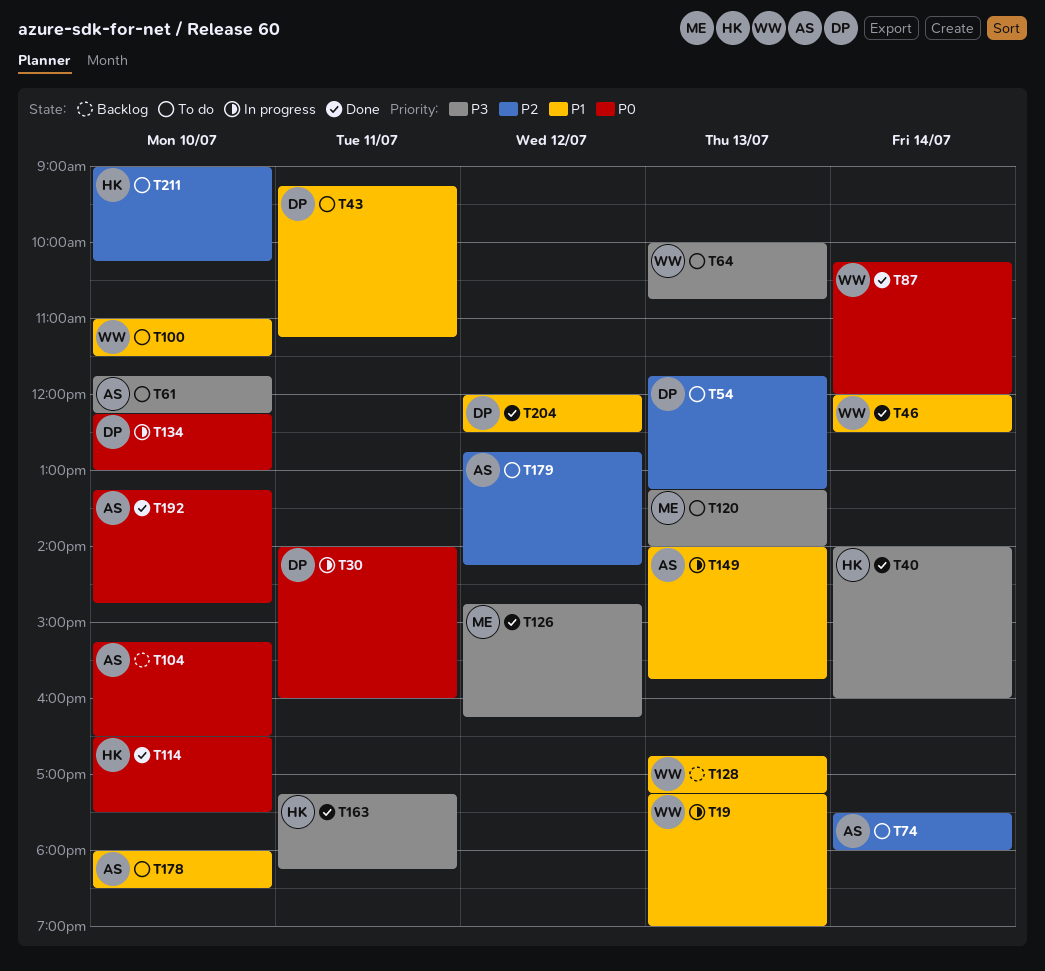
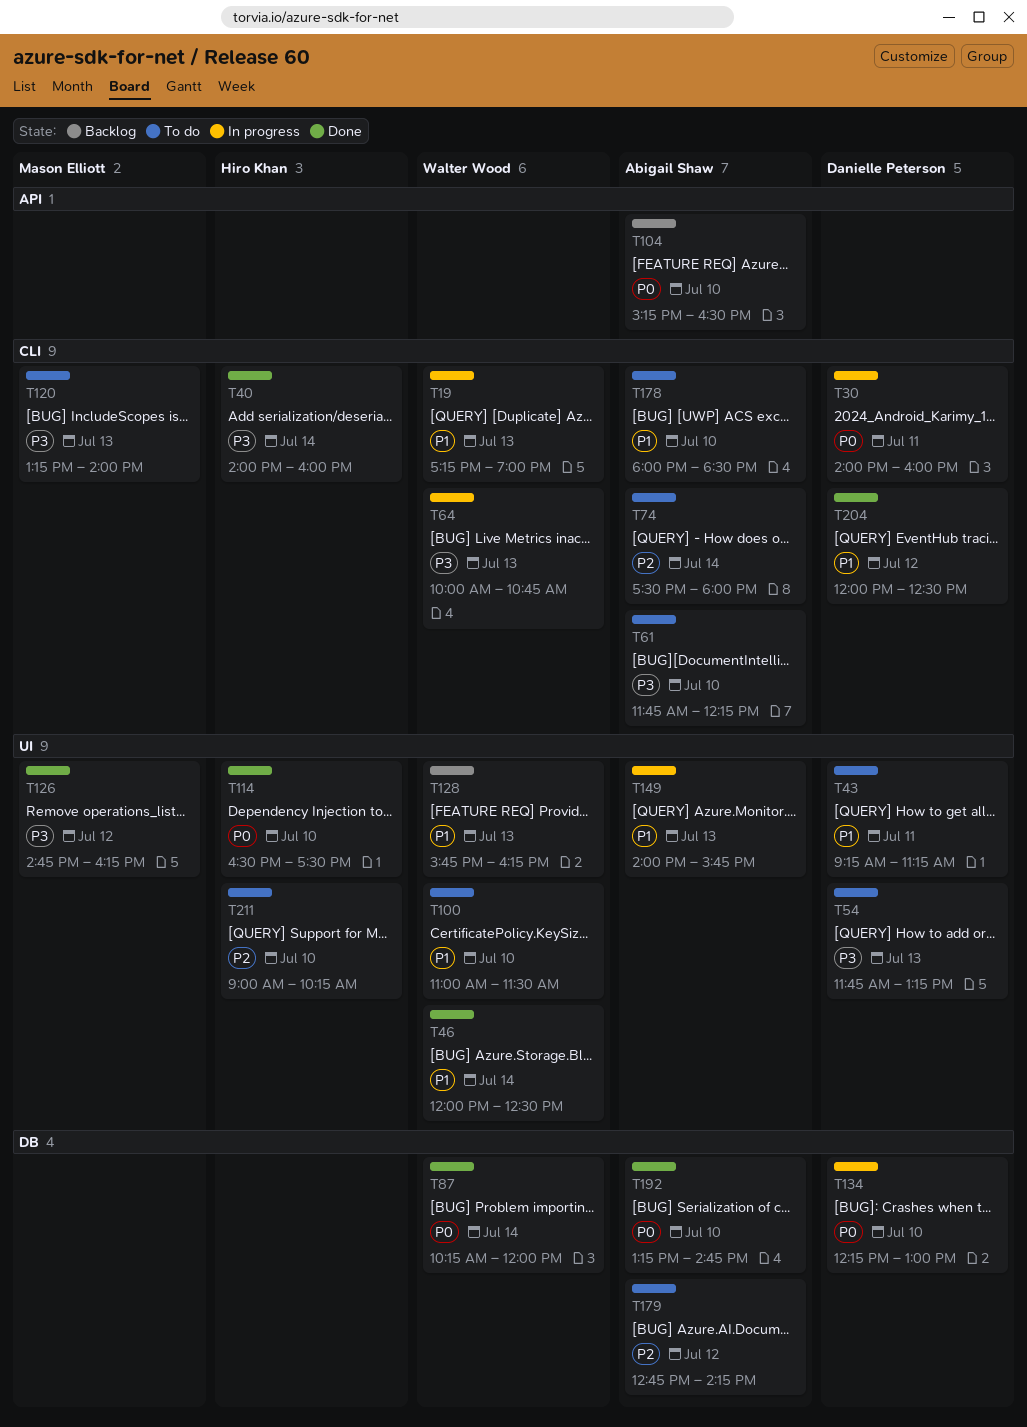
T54, priority: P2 -> P3
T64, status: To do -> In progress
T128, begins: 16:45 -> 15:45
T128, ends: 17:15 -> 16:15
T163: present -> none

